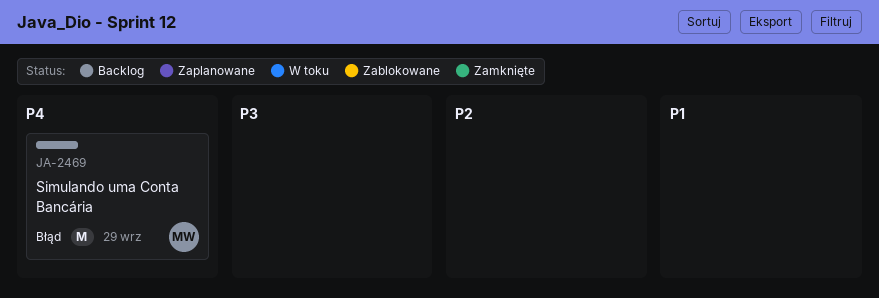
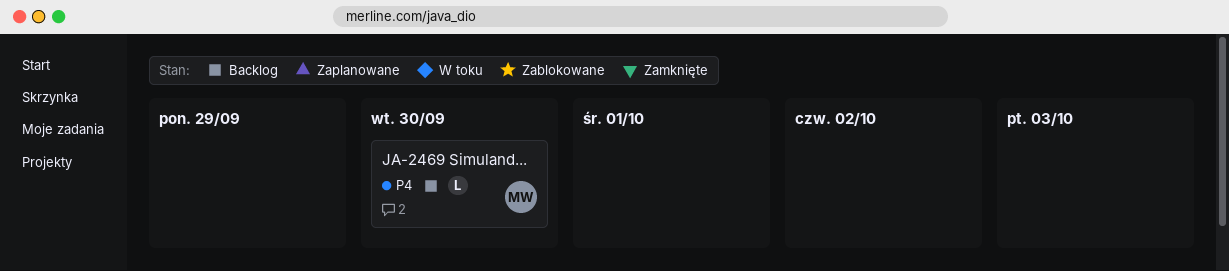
JA-2469, estimate: M -> L
JA-2469, due: Sep 29 -> Sep 30

